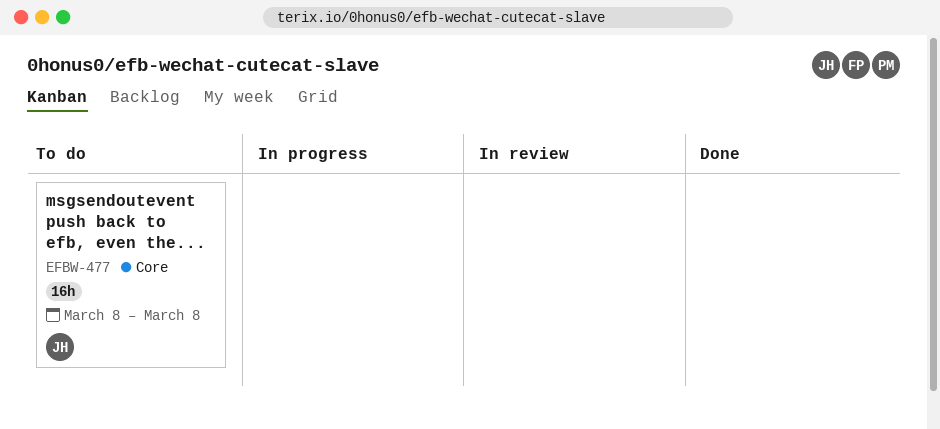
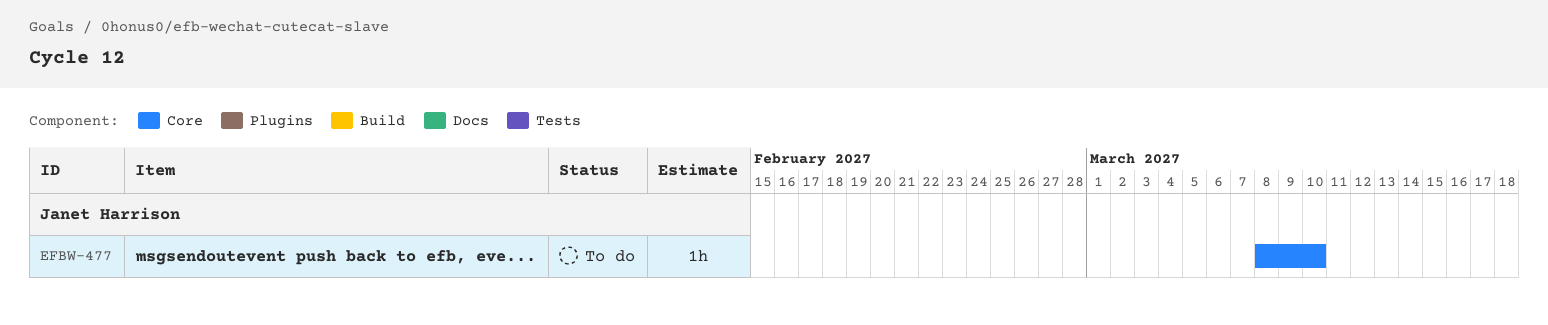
EFBW-477, estimate: 16h -> 1h
EFBW-477, due: Mar 8 -> Mar 10

